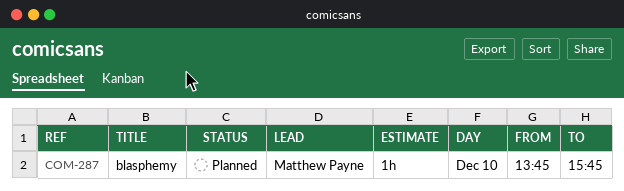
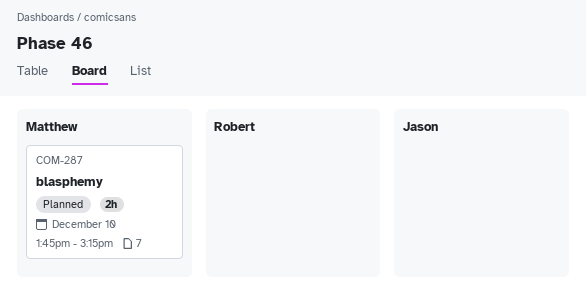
COM-287, estimate: 1h -> 2h
COM-287, ends: 15:45 -> 15:15

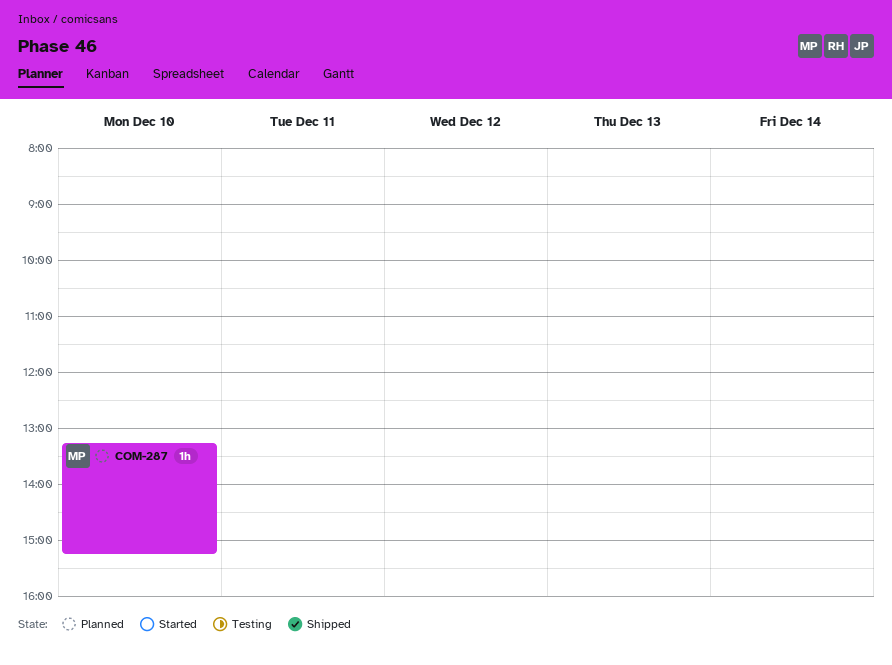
COM-287, estimate: 2h -> 1h
COM-287, begins: 13:45 -> 13:15

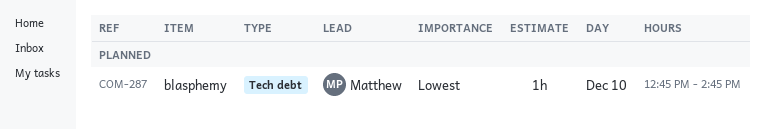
COM-287, begins: 13:15 -> 12:45
COM-287, ends: 15:15 -> 14:45

